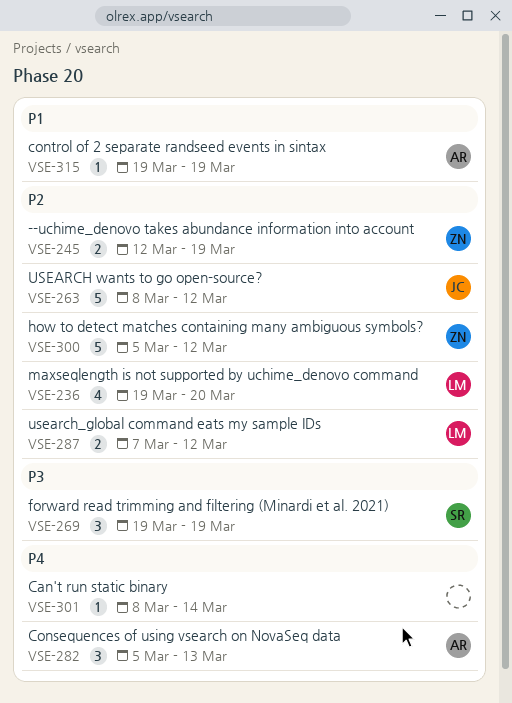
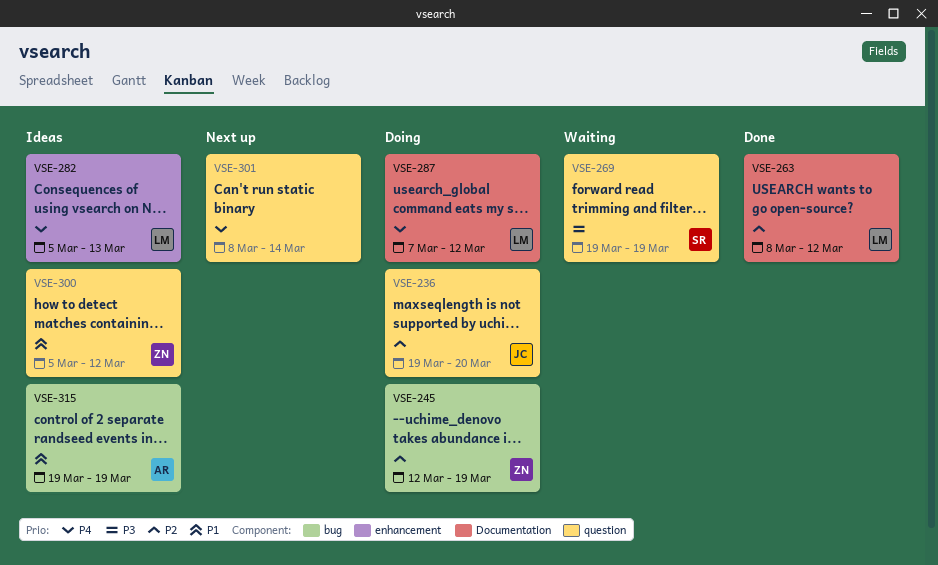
VSE-236, owner: LM -> JC
VSE-263, owner: JC -> LM
VSE-282, owner: AR -> LM
VSE-287, priority: P2 -> P4
VSE-300, priority: P2 -> P1

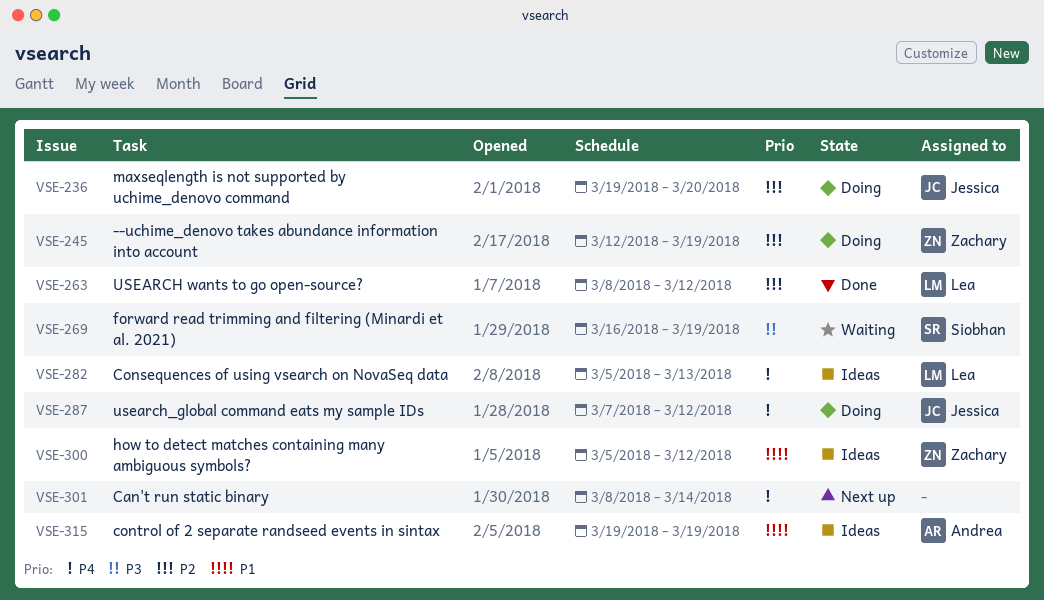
VSE-269, start: Mar 19 -> Mar 16
VSE-287, owner: Lea -> Jessica

